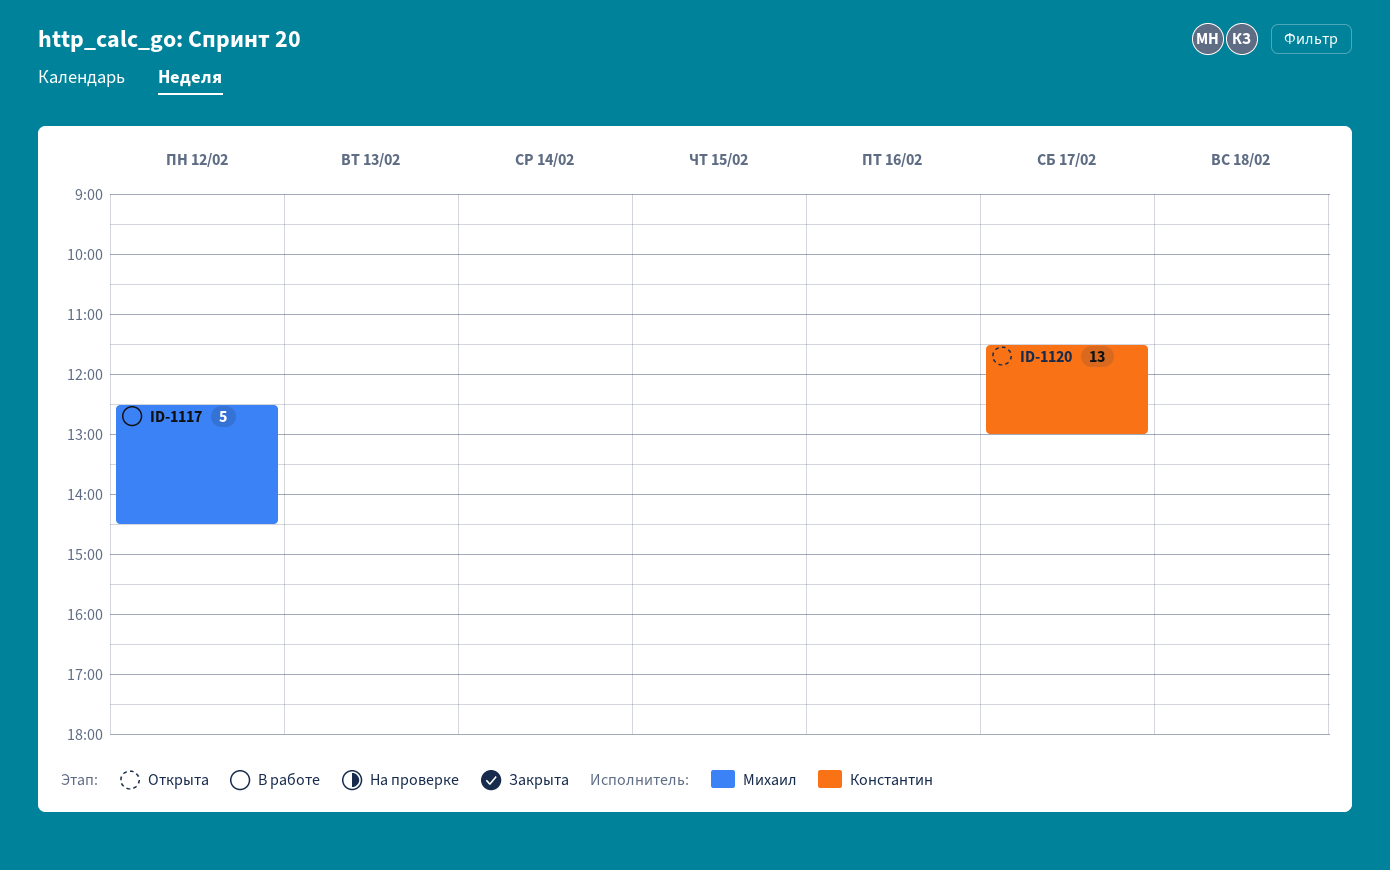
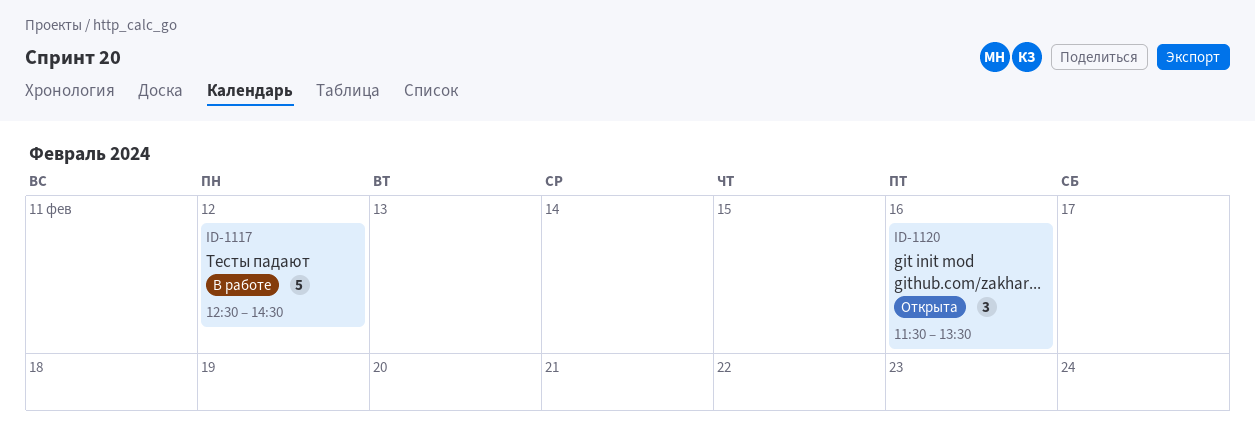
ID-1120, estimate: 13 -> 3
ID-1120, day: Feb 17 -> Feb 16
ID-1120, ends: 13:00 -> 13:30

